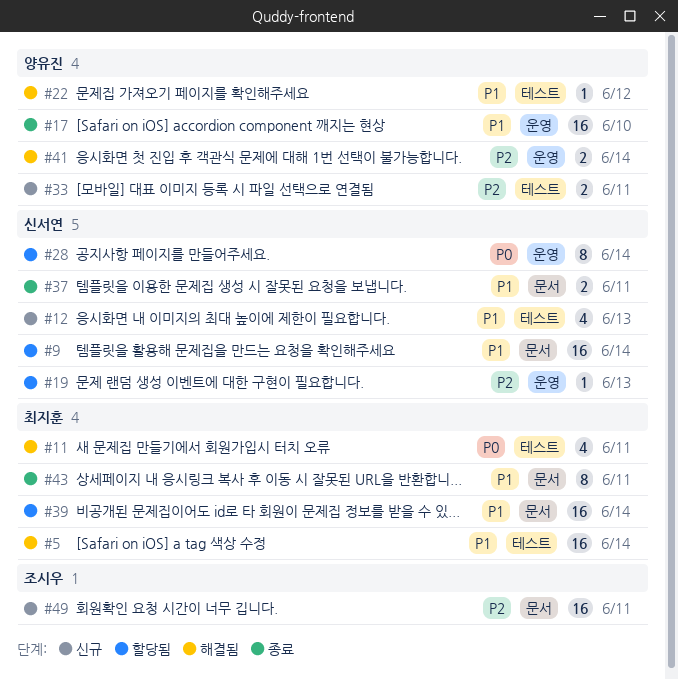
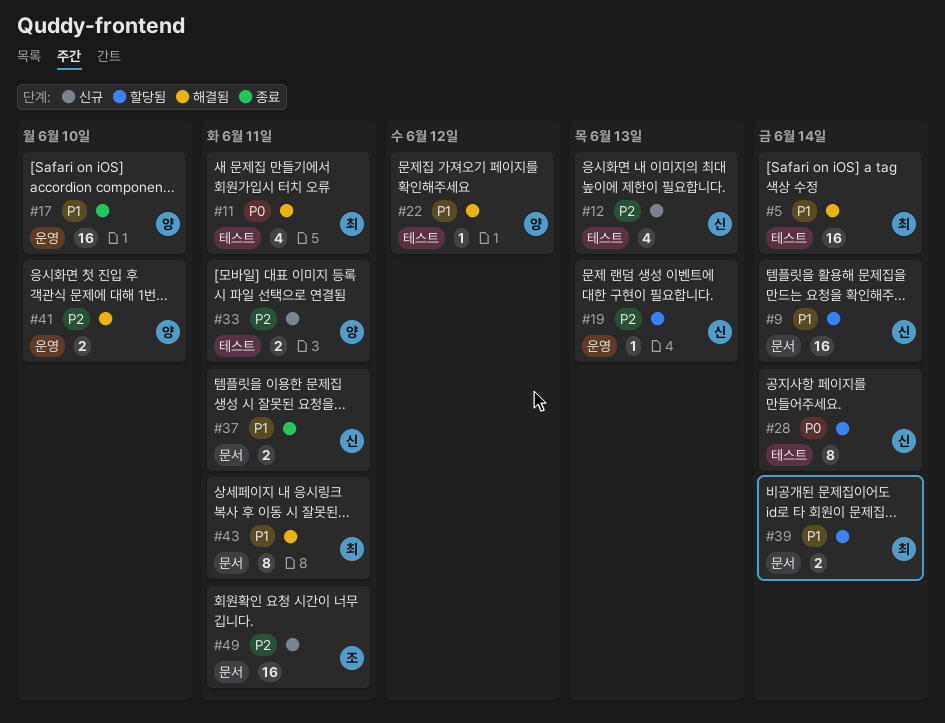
#12, priority: P1 -> P2
#28, label: 운영 -> 테스트
#39, estimate: 16 -> 2
#41, due: Jun 14 -> Jun 10
#43, status: 종료 -> 해결됨

